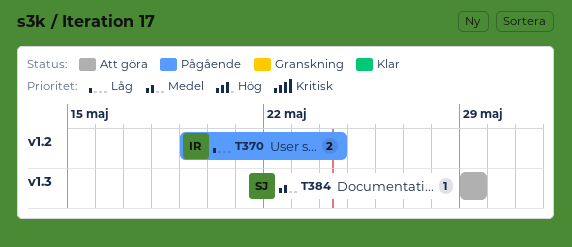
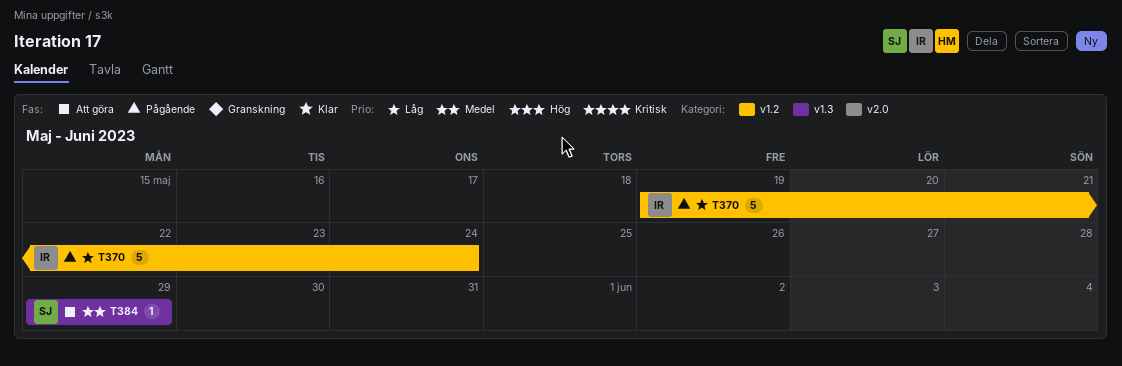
T370, estimate: 2 -> 5

